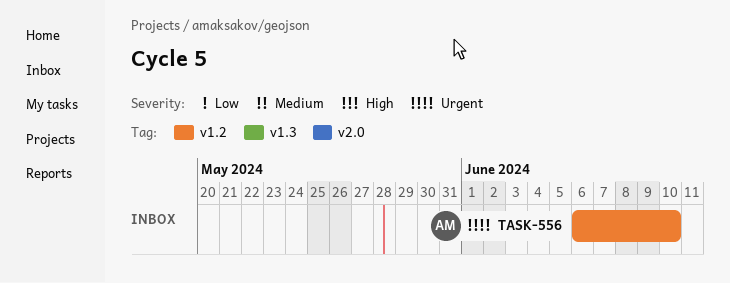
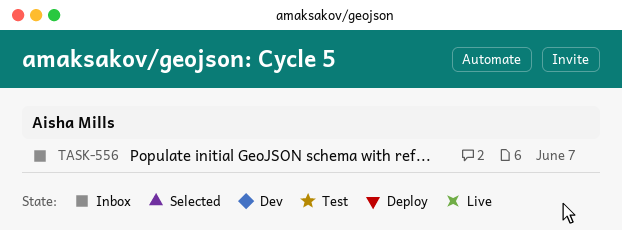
TASK-556, due: Jun 10 -> Jun 7

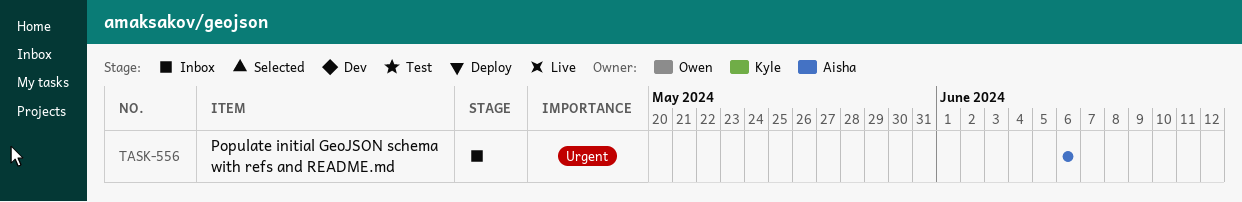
TASK-556, due: Jun 7 -> Jun 6

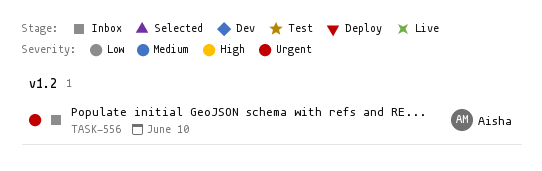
TASK-556, due: Jun 6 -> Jun 10

